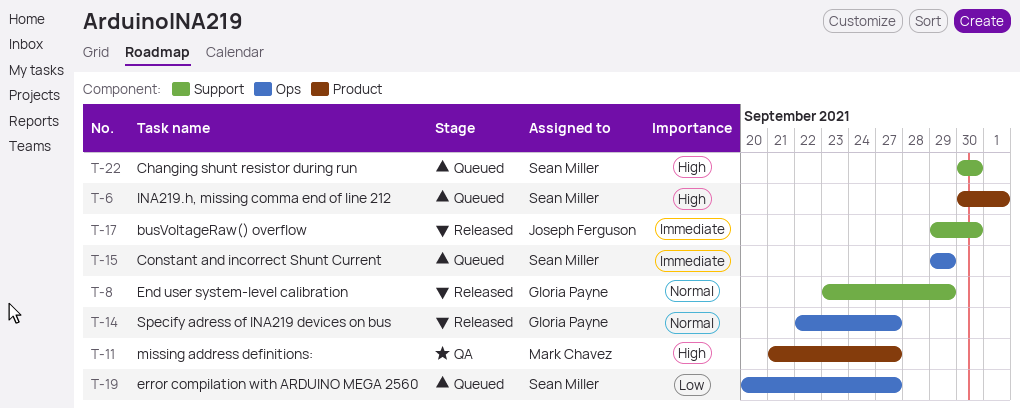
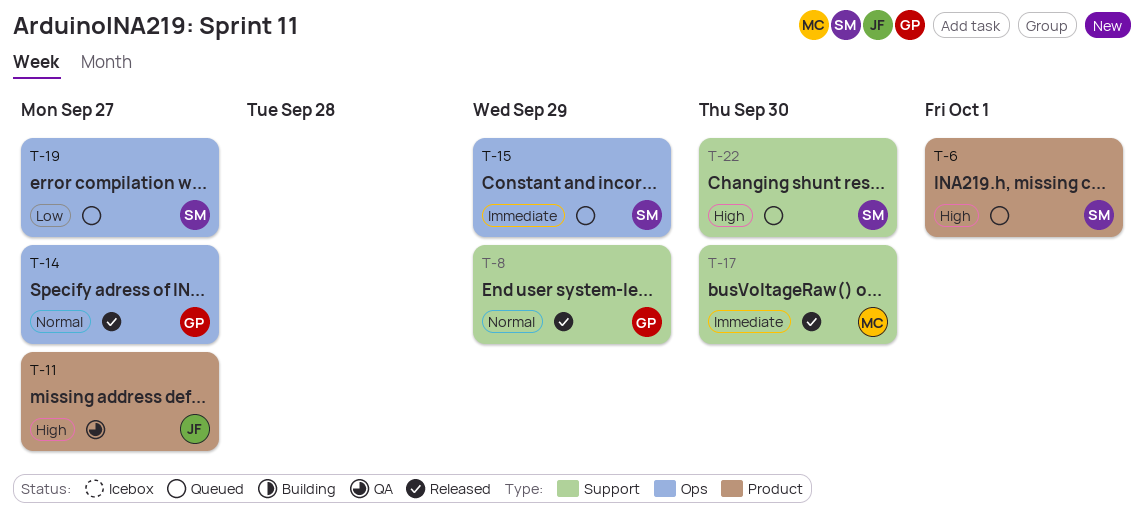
T-11, owner: Mark Chavez -> Joseph Ferguson
T-17, owner: Joseph Ferguson -> Mark Chavez

